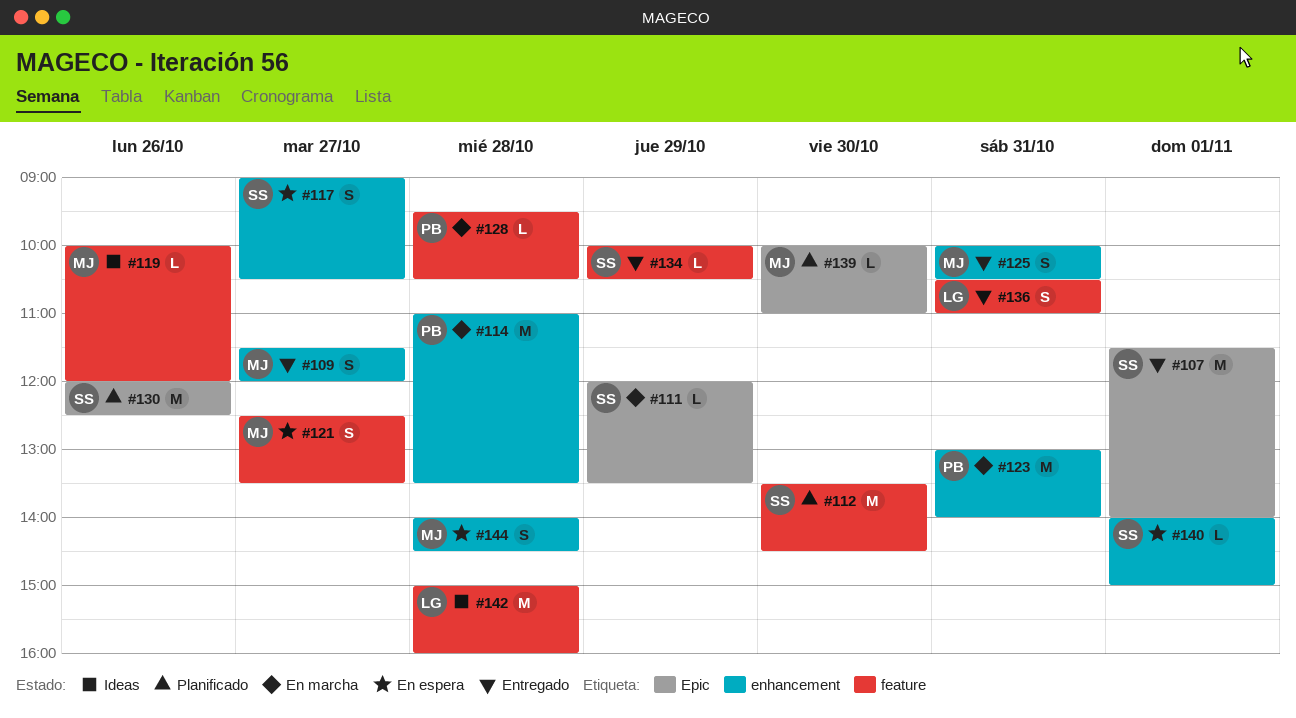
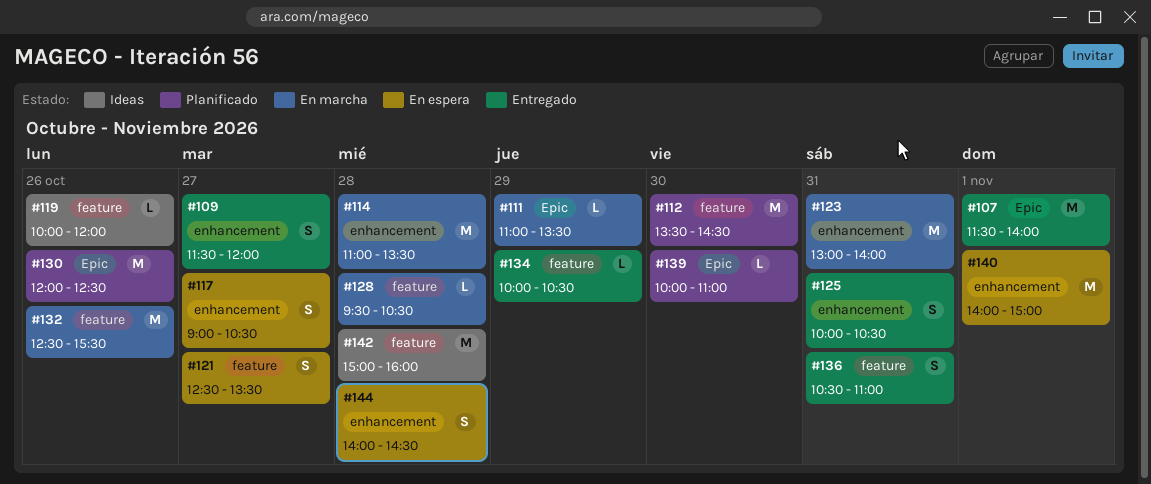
#111, begins: 12:00 -> 11:00
#132: none -> present
#140, estimate: L -> M

